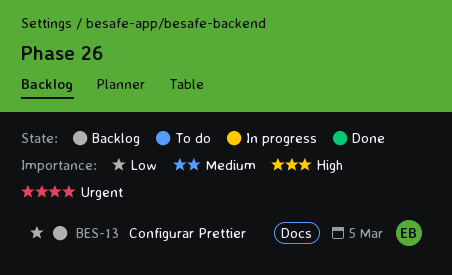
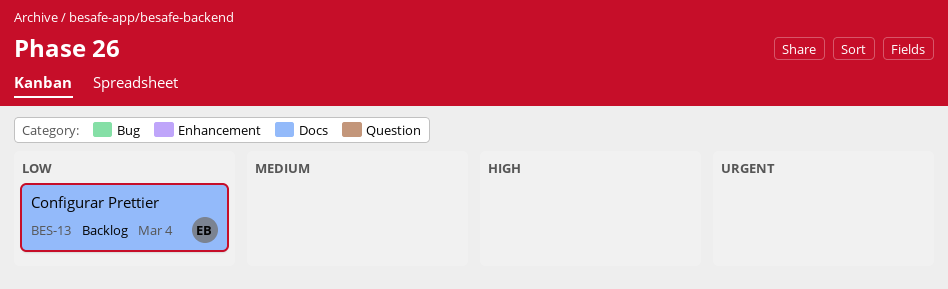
BES-13, due: Mar 5 -> Mar 4

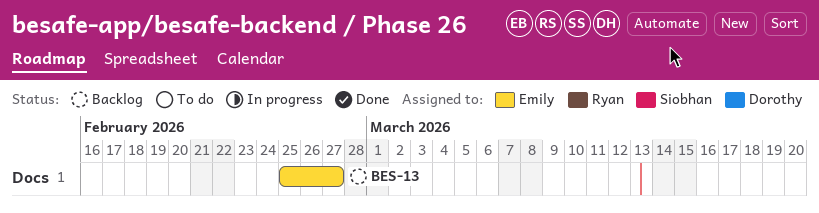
BES-13, due: Mar 4 -> Feb 27

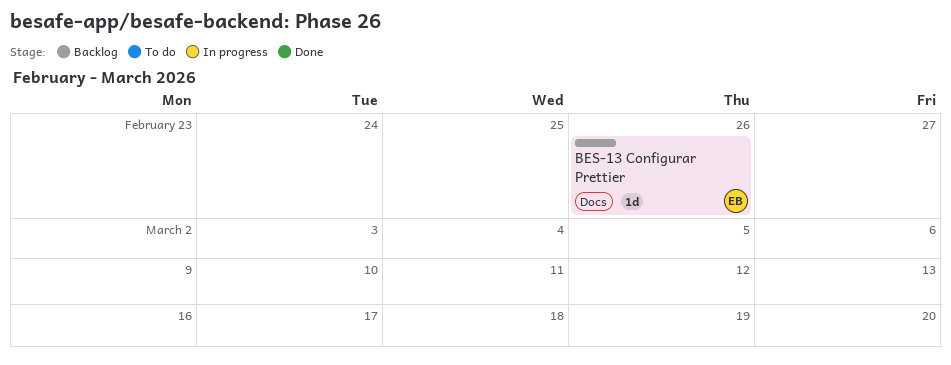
BES-13, due: Feb 27 -> Feb 26

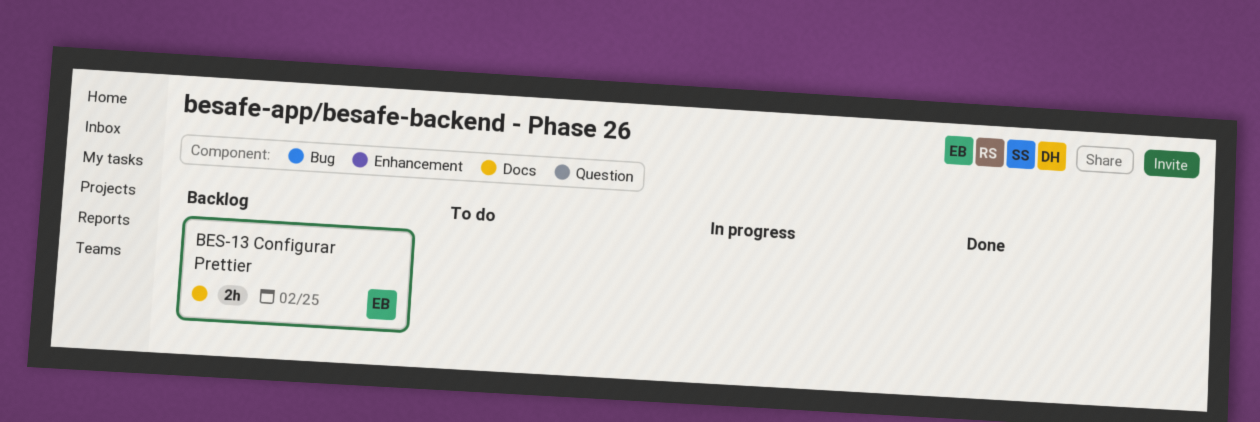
BES-13, estimate: 1d -> 2h
BES-13, due: Feb 26 -> Feb 25

